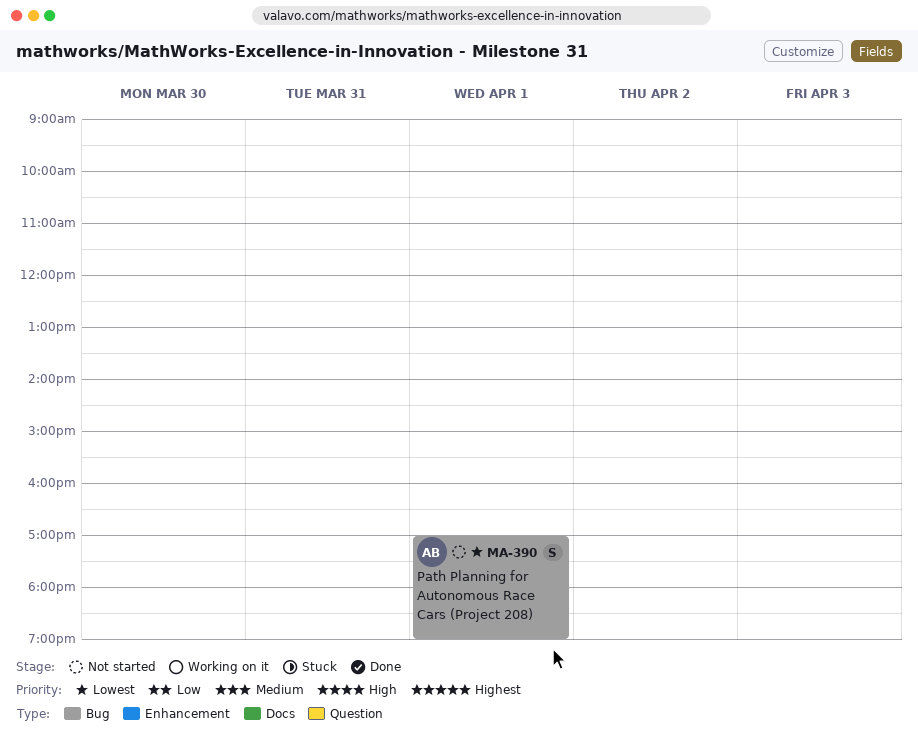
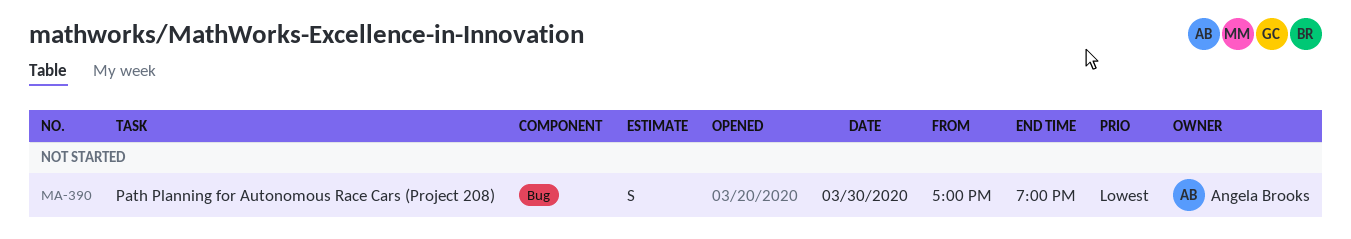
MA-390, day: Apr 1 -> Mar 30

